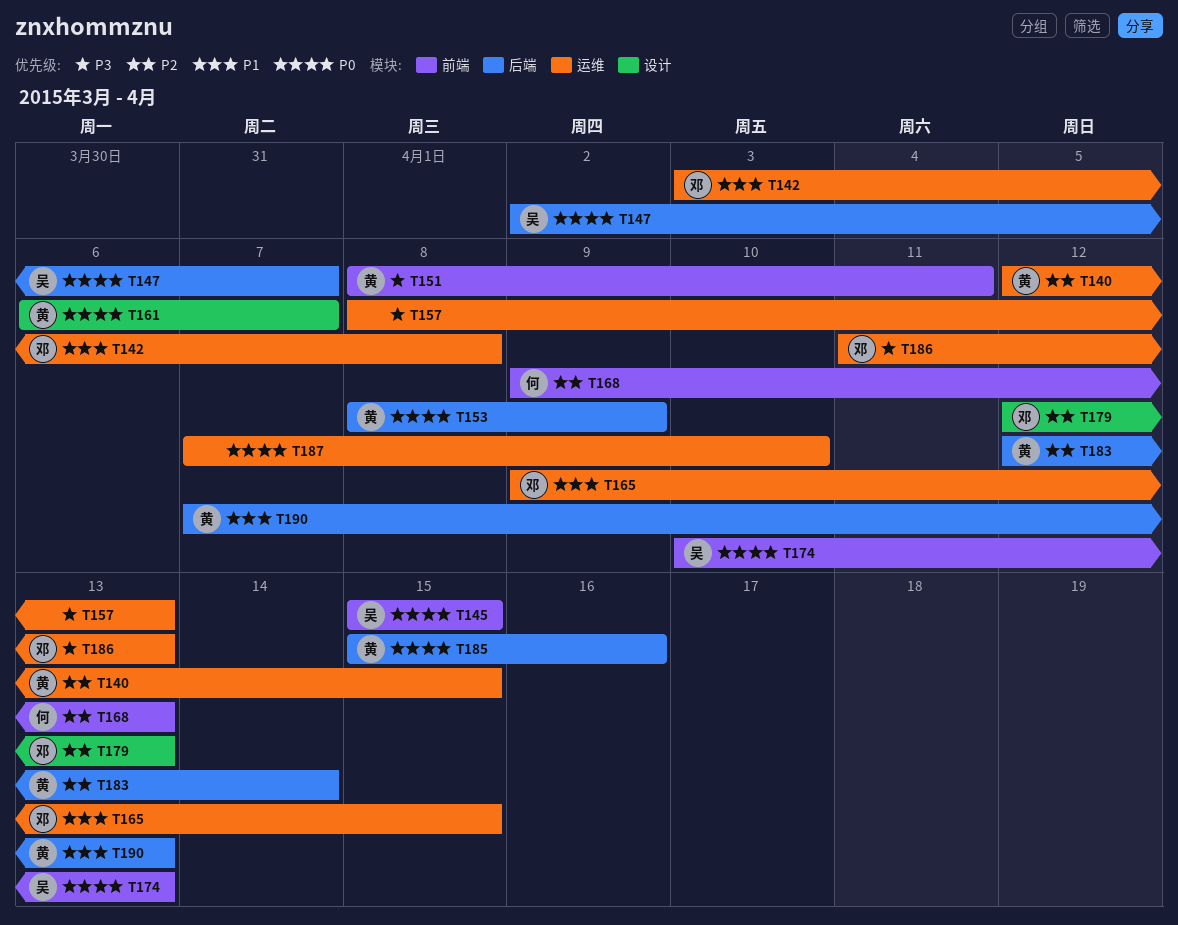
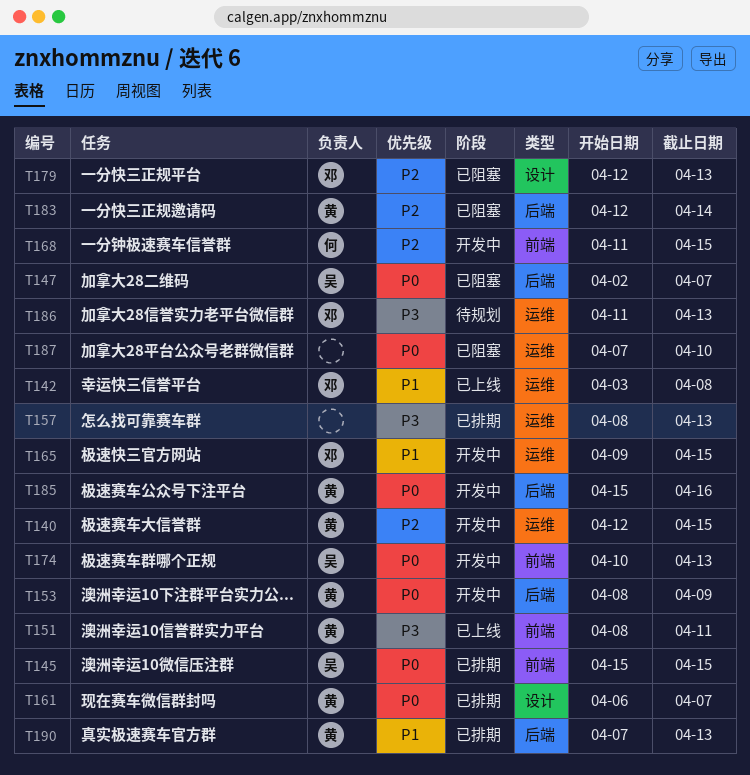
T168, start: Apr 9 -> Apr 11
T168, due: Apr 13 -> Apr 15

